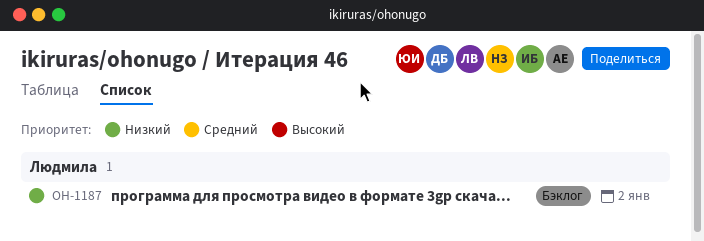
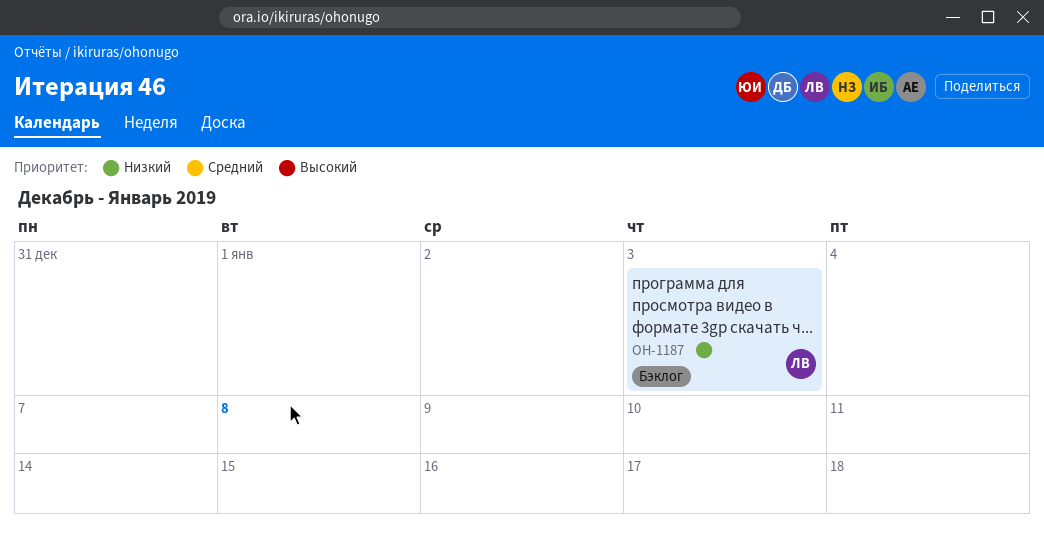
OH-1187, due: Jan 2 -> Jan 3

